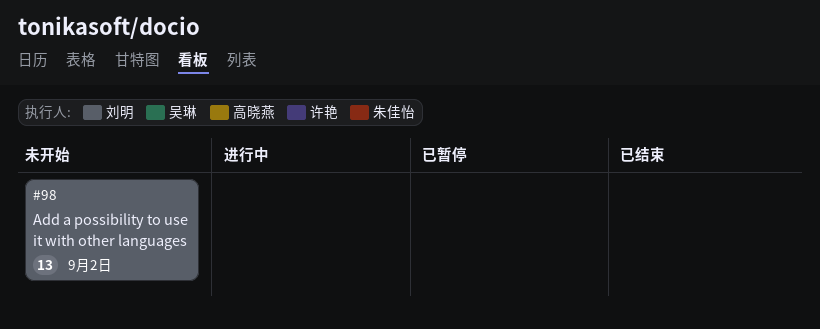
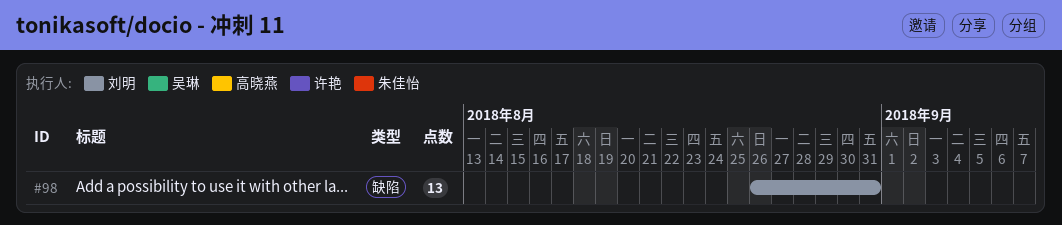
#98, due: Sep 2 -> Aug 31

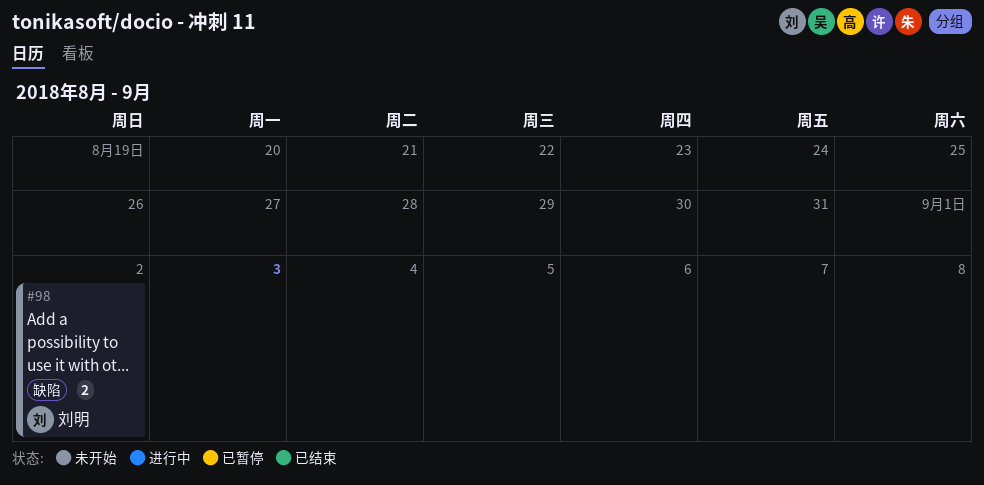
#98, estimate: 13 -> 2
#98, due: Aug 31 -> Sep 2

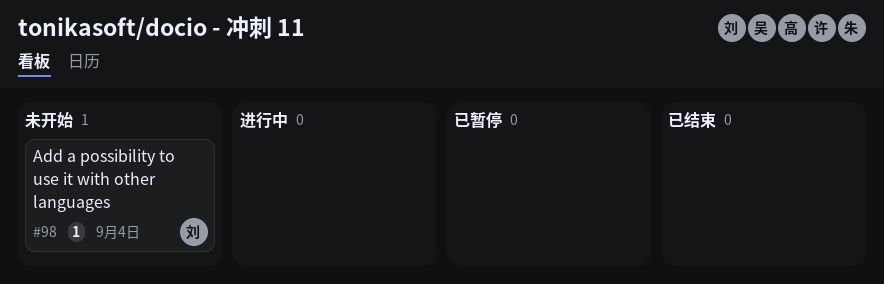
#98, estimate: 2 -> 1
#98, due: Sep 2 -> Sep 4

